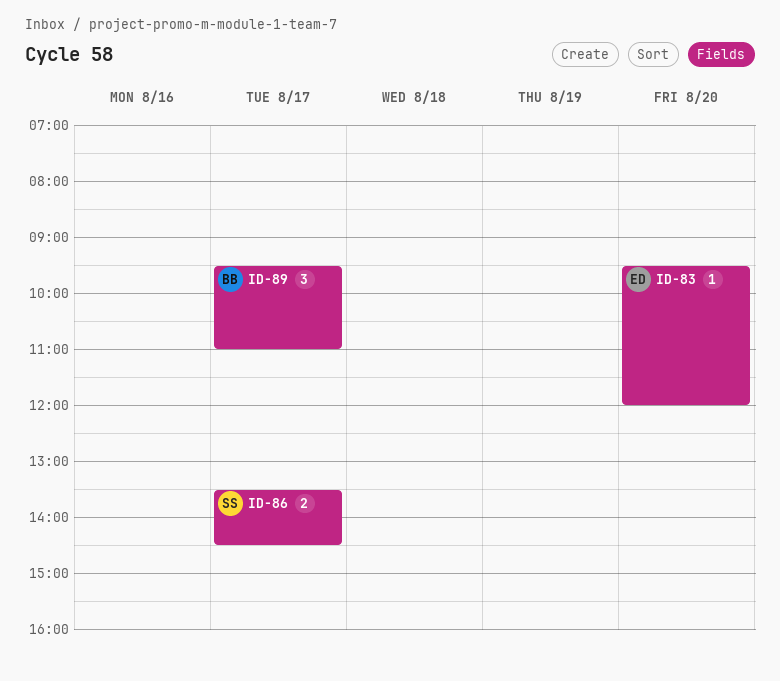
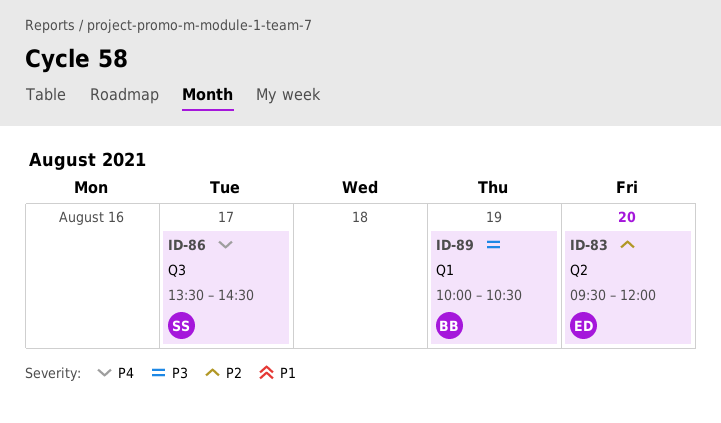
ID-89, day: Aug 17 -> Aug 19
ID-89, begins: 09:30 -> 10:00
ID-89, ends: 11:00 -> 10:30

